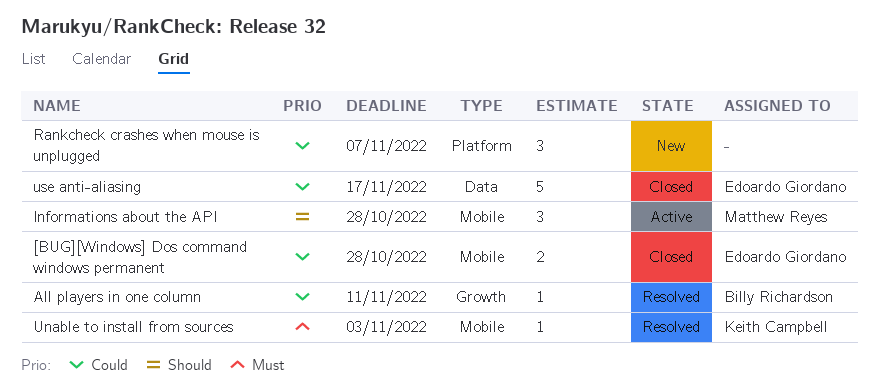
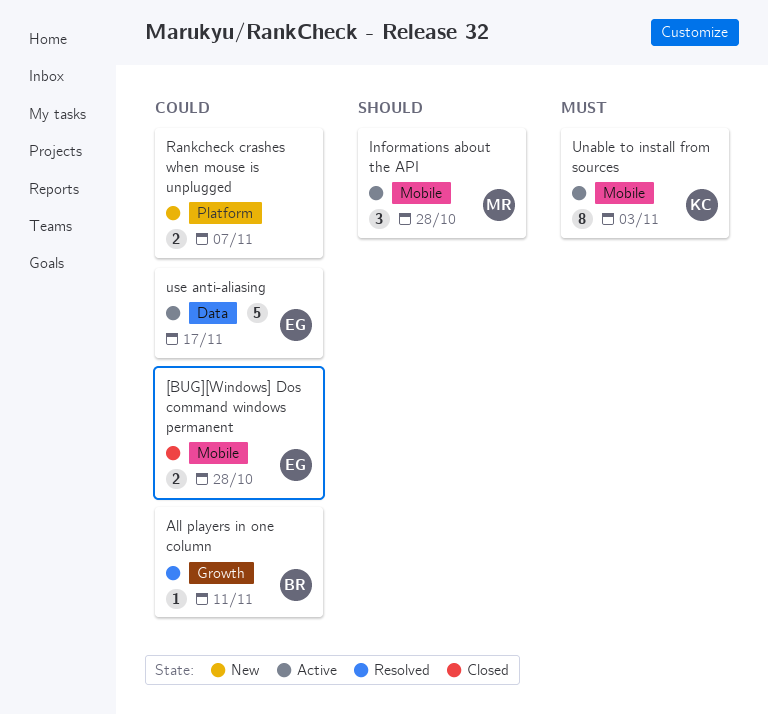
Rankcheck crashes when mouse is unplugged, estimate: 3 -> 2
Unable to install from sources, status: Resolved -> Active
Unable to install from sources, estimate: 1 -> 8
use anti-aliasing, status: Closed -> Active

